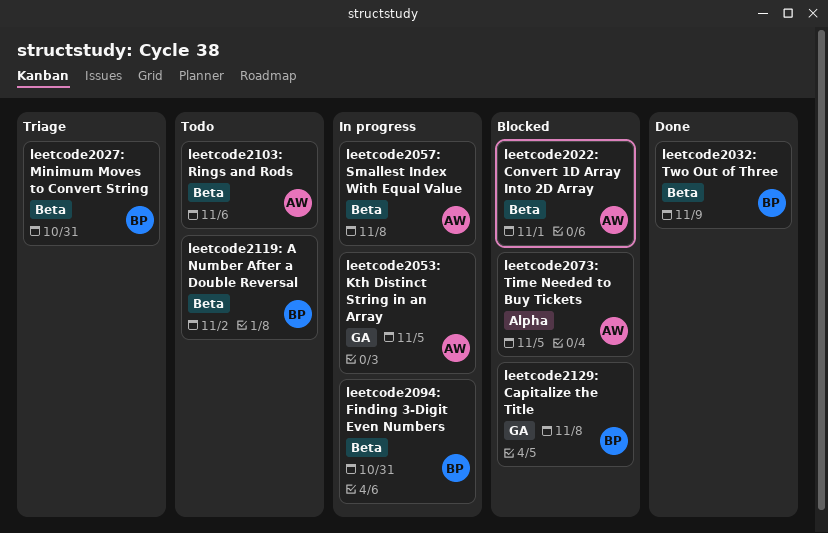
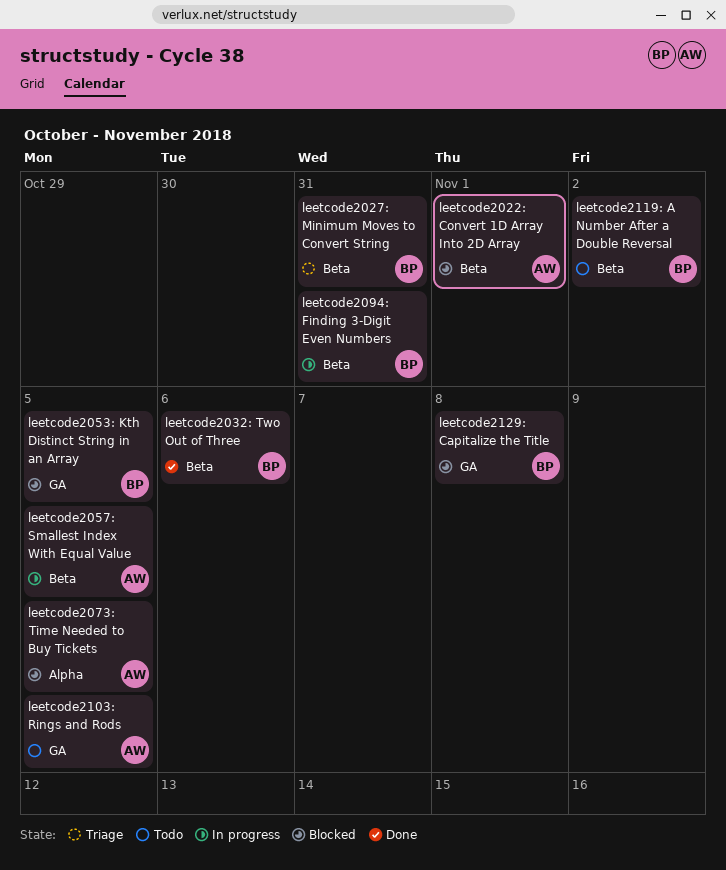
leetcode2032: Two Out of Three, due: Nov 9 -> Nov 6
leetcode2053: Kth Distinct String in an Array, status: In progress -> Blocked
leetcode2053: Kth Distinct String in an Array, owner: AW -> BP
leetcode2057: Smallest Index With Equal Value, due: Nov 8 -> Nov 5
leetcode2103: Rings and Rods, label: Beta -> GA
leetcode2103: Rings and Rods, due: Nov 6 -> Nov 5

